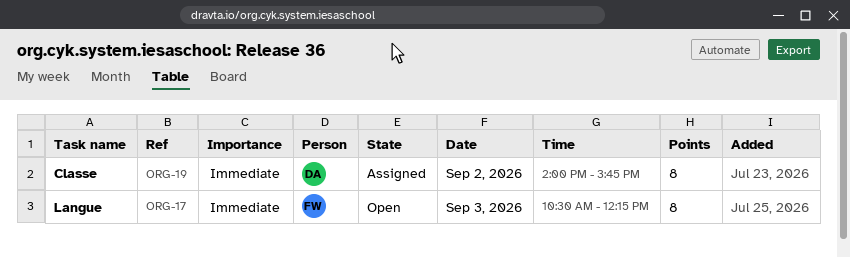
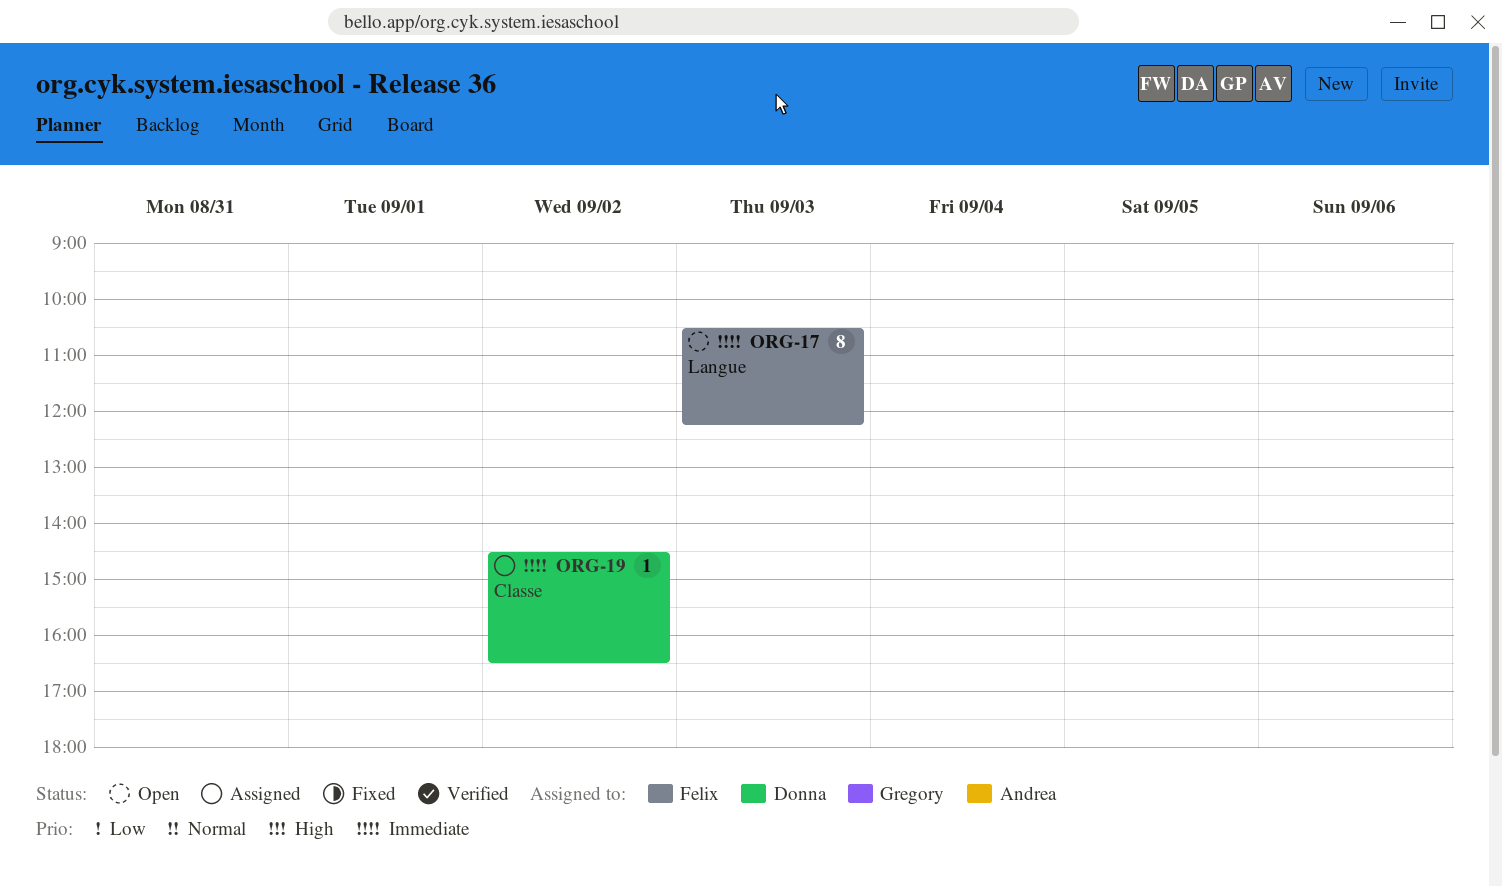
ORG-19, estimate: 8 -> 1
ORG-19, begins: 14:00 -> 14:30
ORG-19, ends: 15:45 -> 16:30

